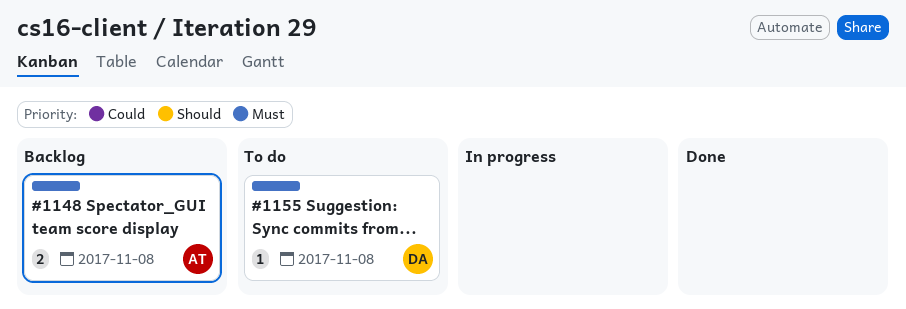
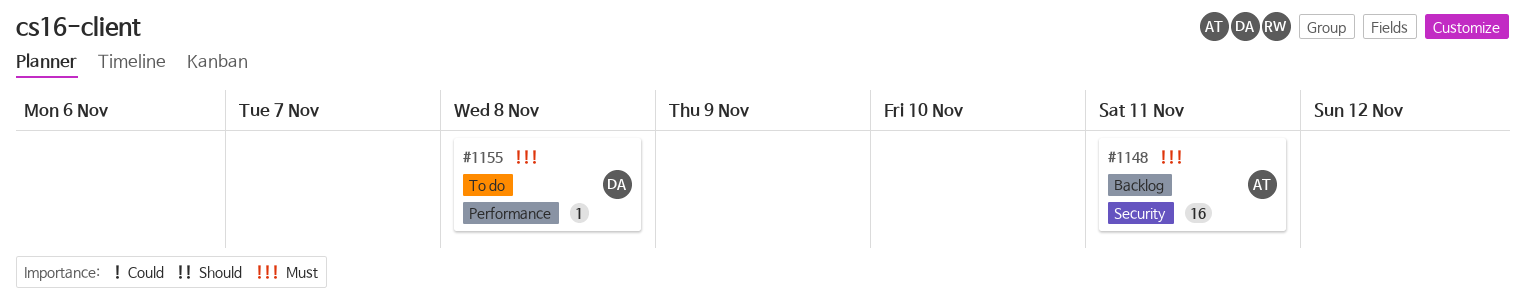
#1148, estimate: 2 -> 16
#1148, due: Nov 8 -> Nov 11

